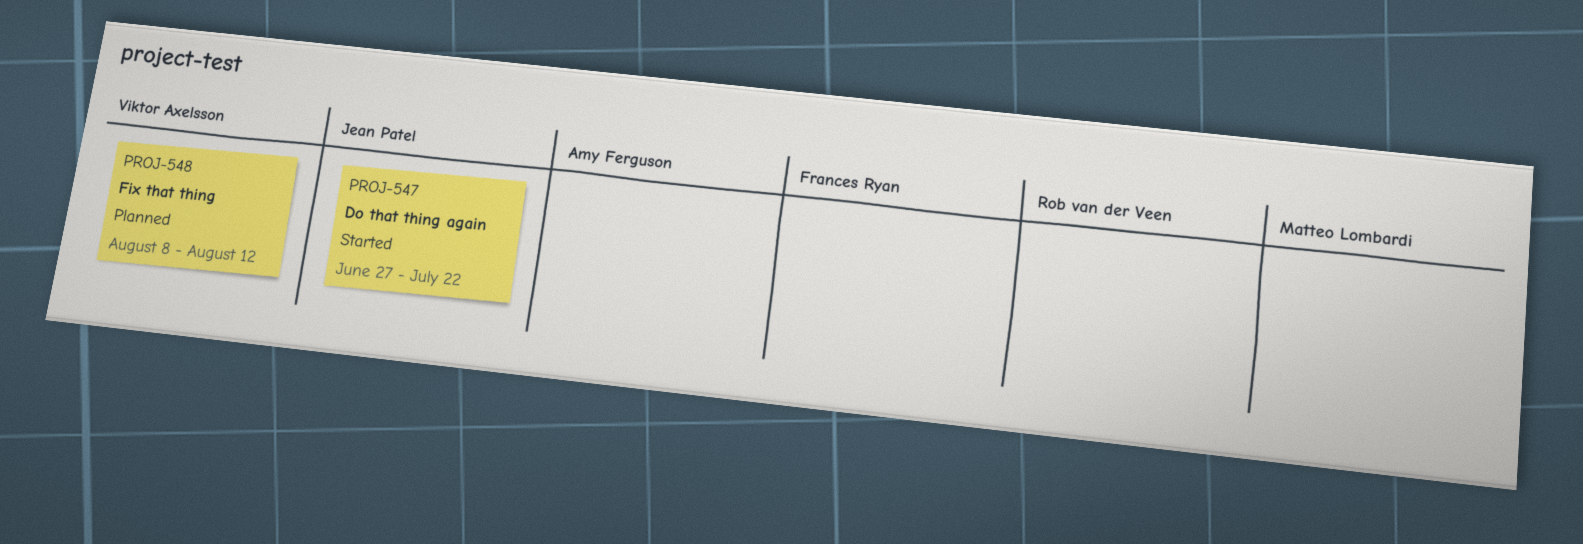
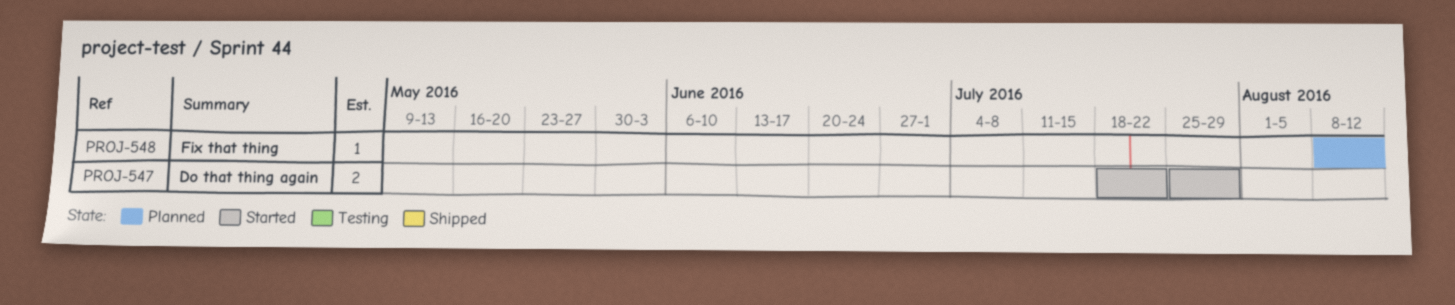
PROJ-547, start: Jun 27 -> Jul 18
PROJ-547, due: Jul 22 -> Jul 29

